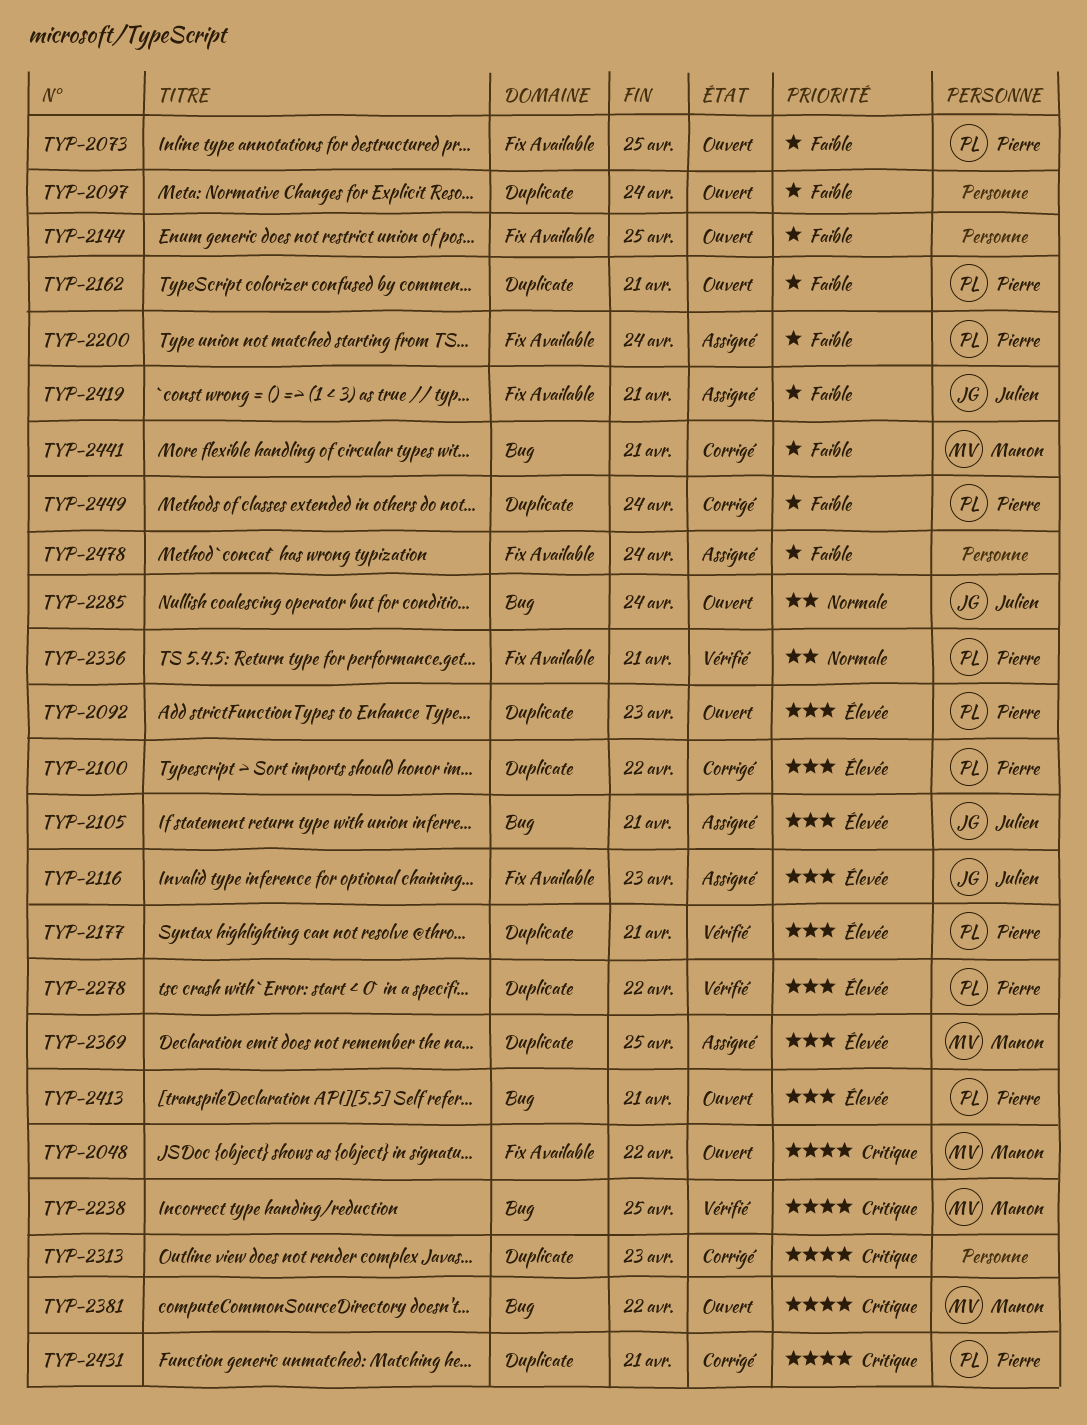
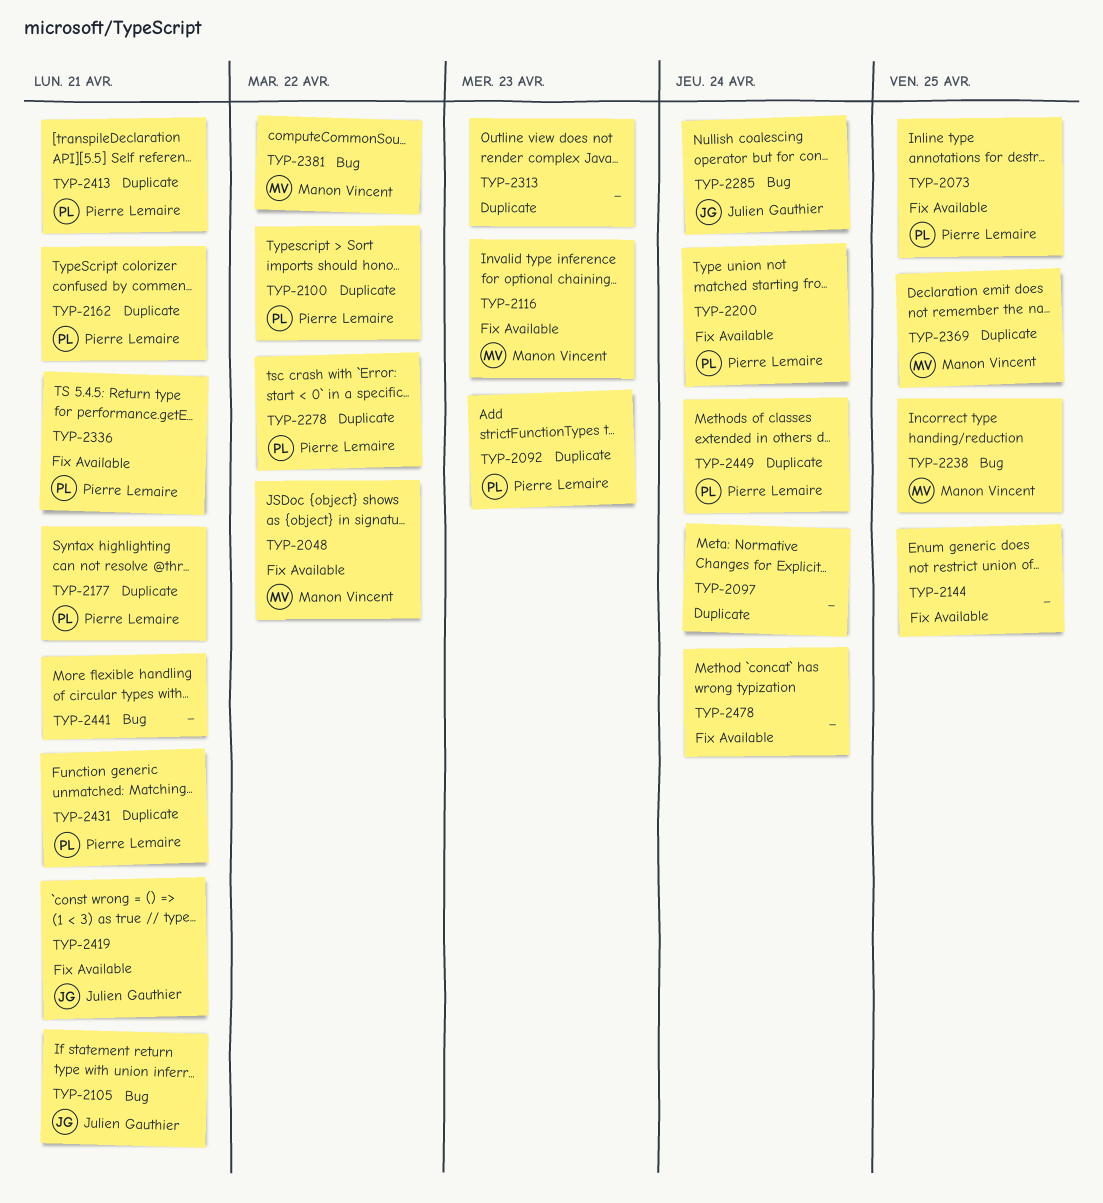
TYP-2116, owner: Julien Gauthier -> Manon Vincent
TYP-2413, label: Bug -> Duplicate
TYP-2441, owner: Manon Vincent -> none

